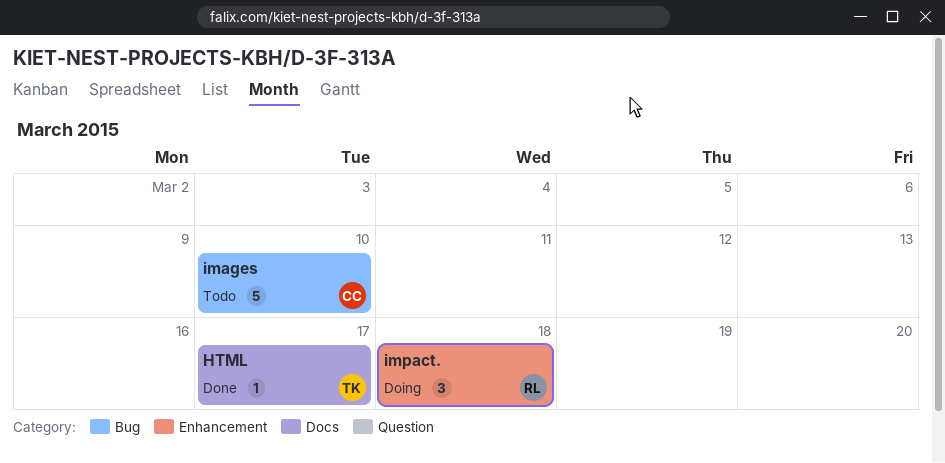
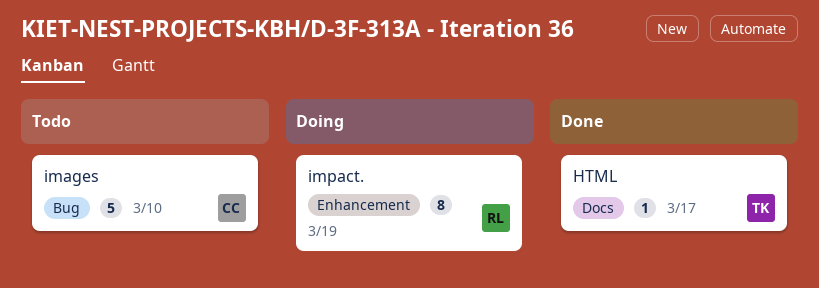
impact., estimate: 3 -> 8
impact., due: Mar 18 -> Mar 19

